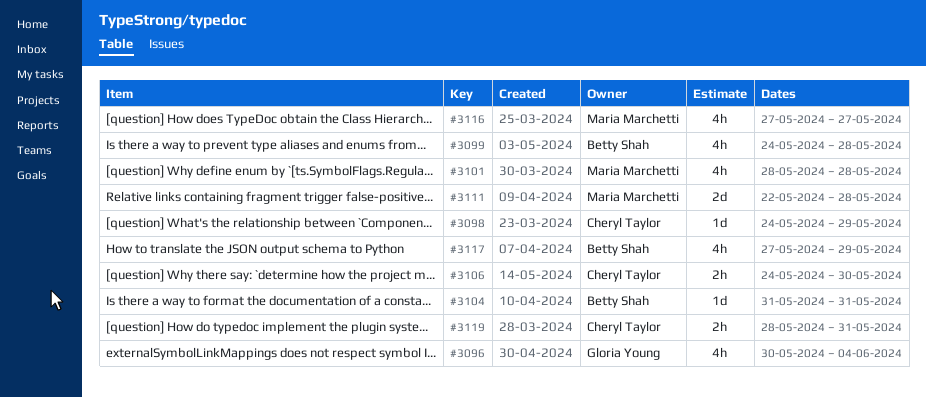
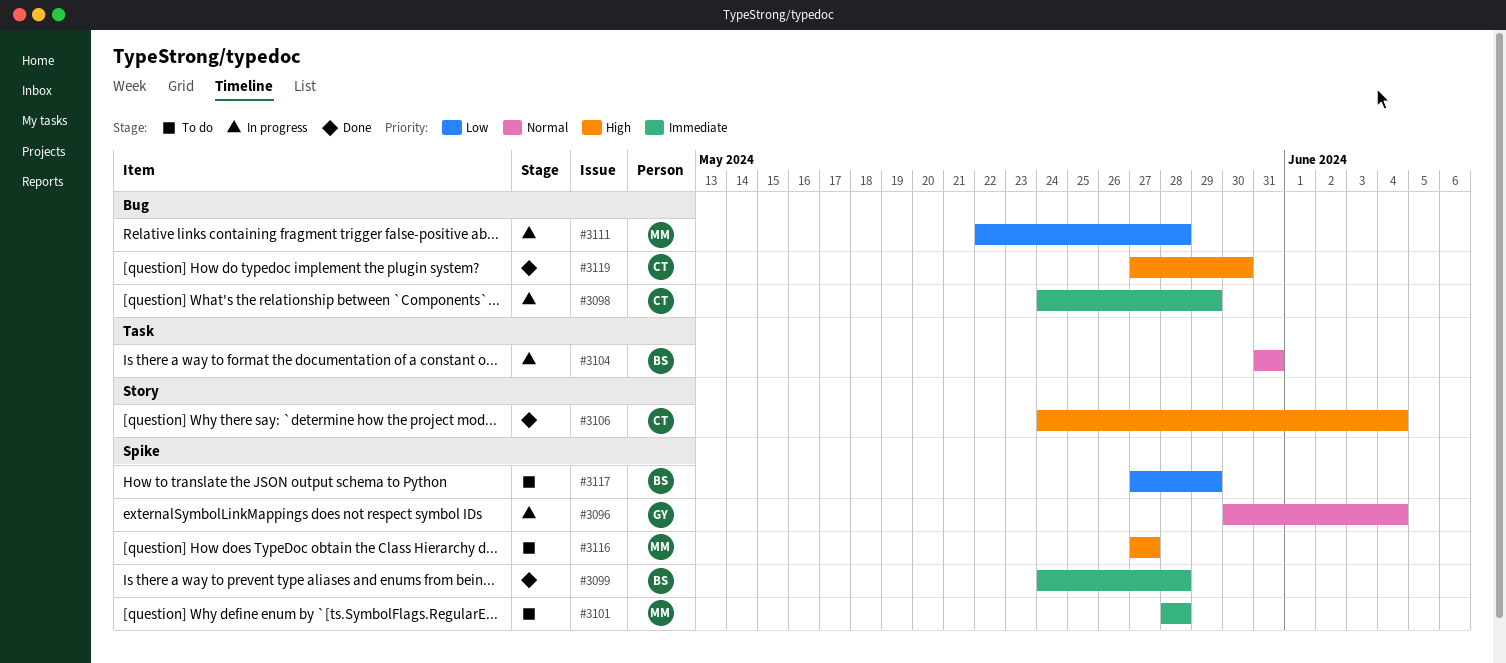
#3106, due: May 30 -> Jun 4
#3119, start: May 28 -> May 27
#3119, due: May 31 -> May 30

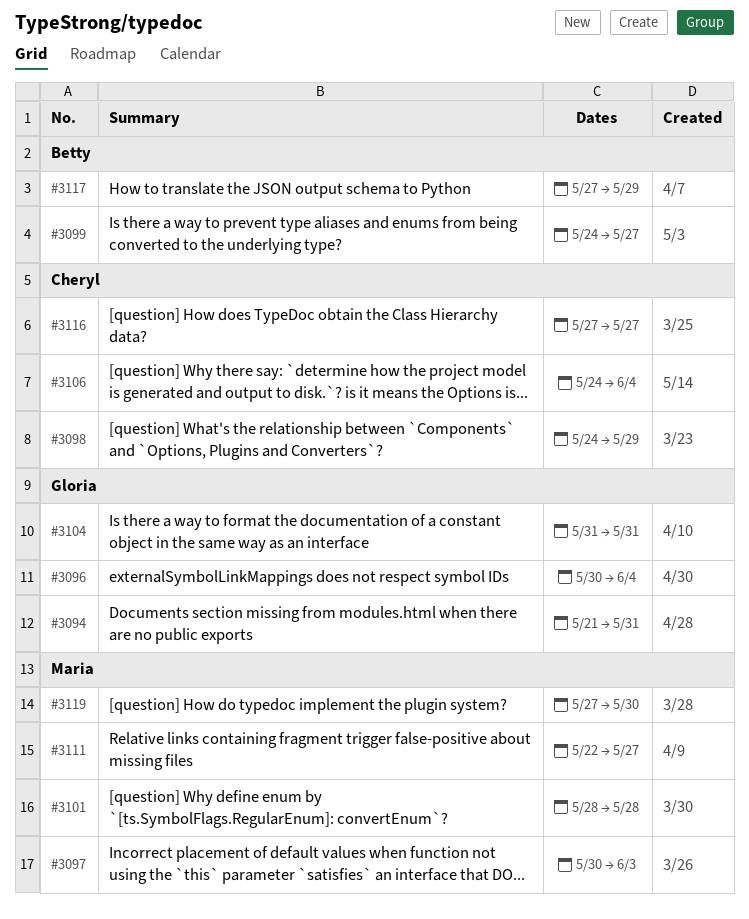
#3094: none -> present
#3097: none -> present
#3099, due: May 28 -> May 27
#3104, owner: Betty -> Gloria
#3111, due: May 28 -> May 27
#3116, owner: Maria -> Cheryl
#3119, owner: Cheryl -> Maria

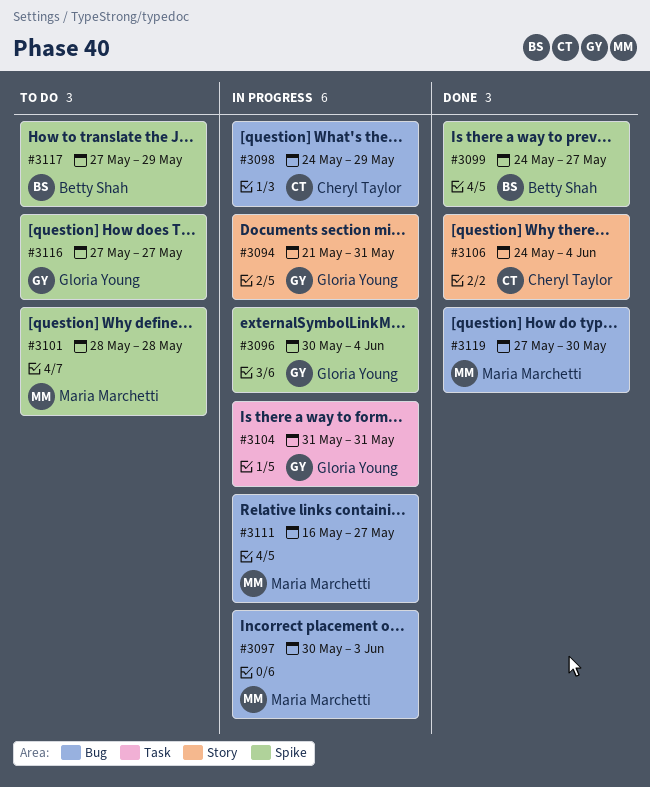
#3111, start: May 22 -> May 16
#3116, owner: Cheryl Taylor -> Gloria Young

